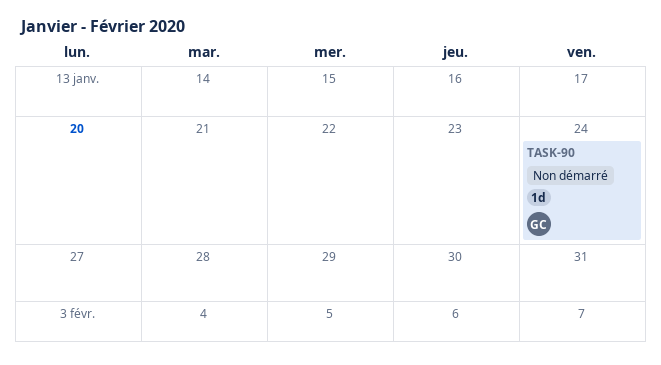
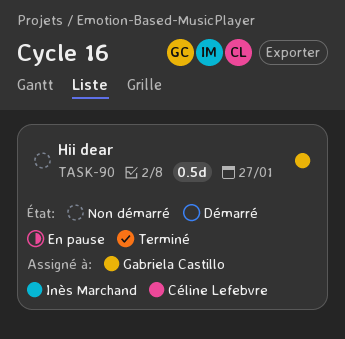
TASK-90, estimate: 1d -> 0.5d
TASK-90, due: Jan 24 -> Jan 27

